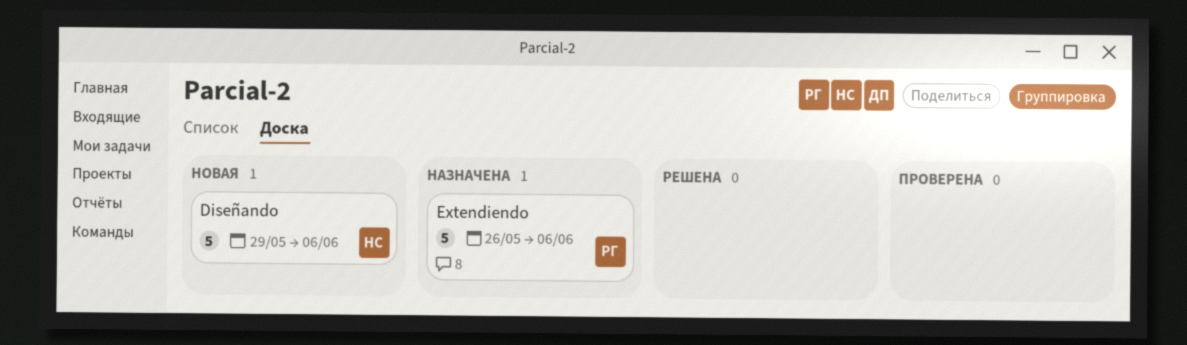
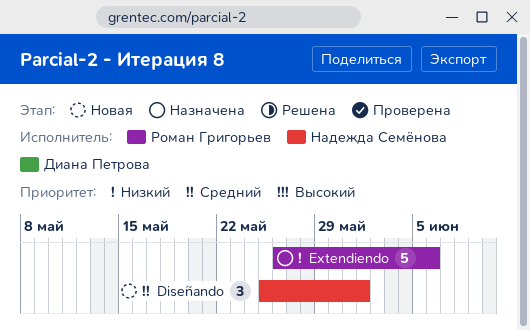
Diseñando, estimate: 5 -> 3
Diseñando, start: May 29 -> May 25
Diseñando, due: Jun 6 -> Jun 1

